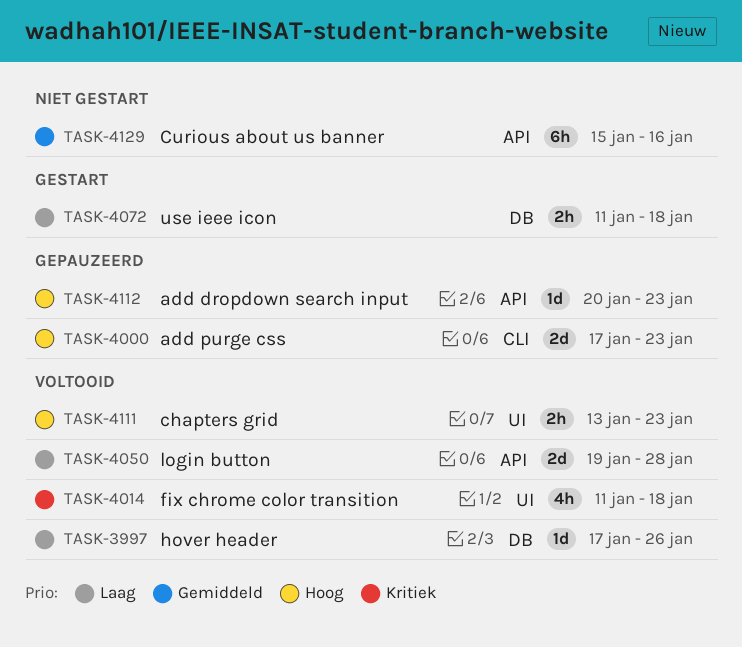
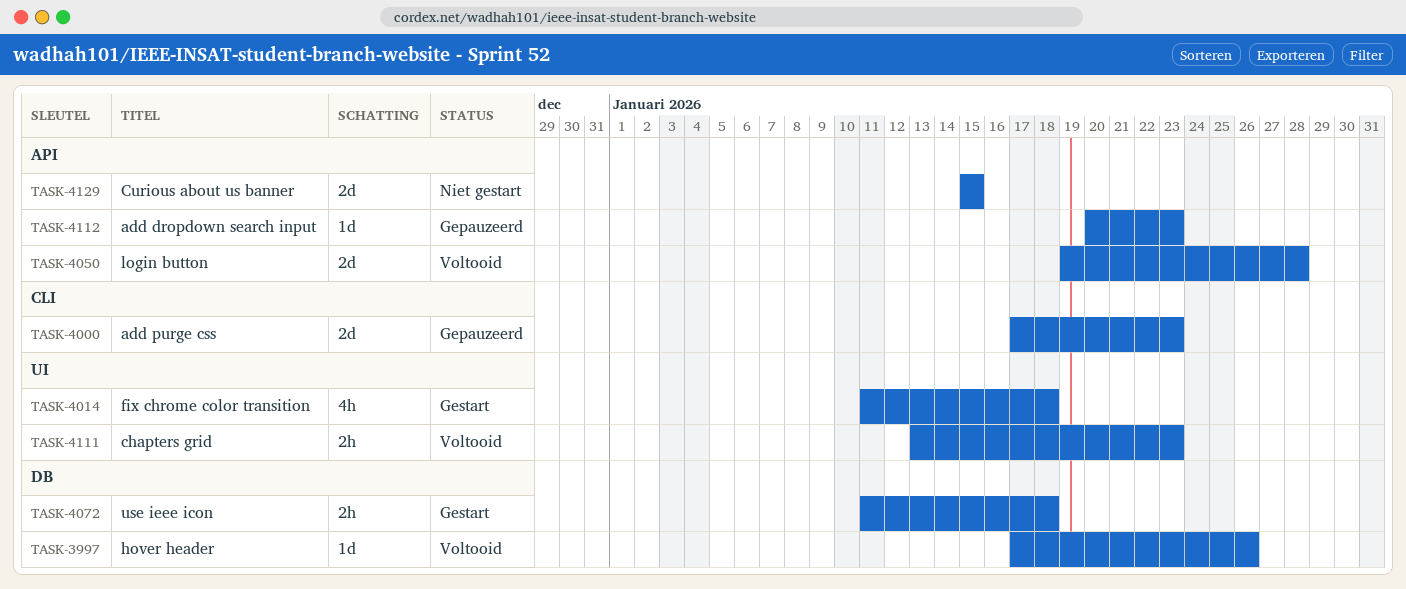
TASK-4014, status: Voltooid -> Gestart
TASK-4129, estimate: 6h -> 2d
TASK-4129, due: Jan 16 -> Jan 15

